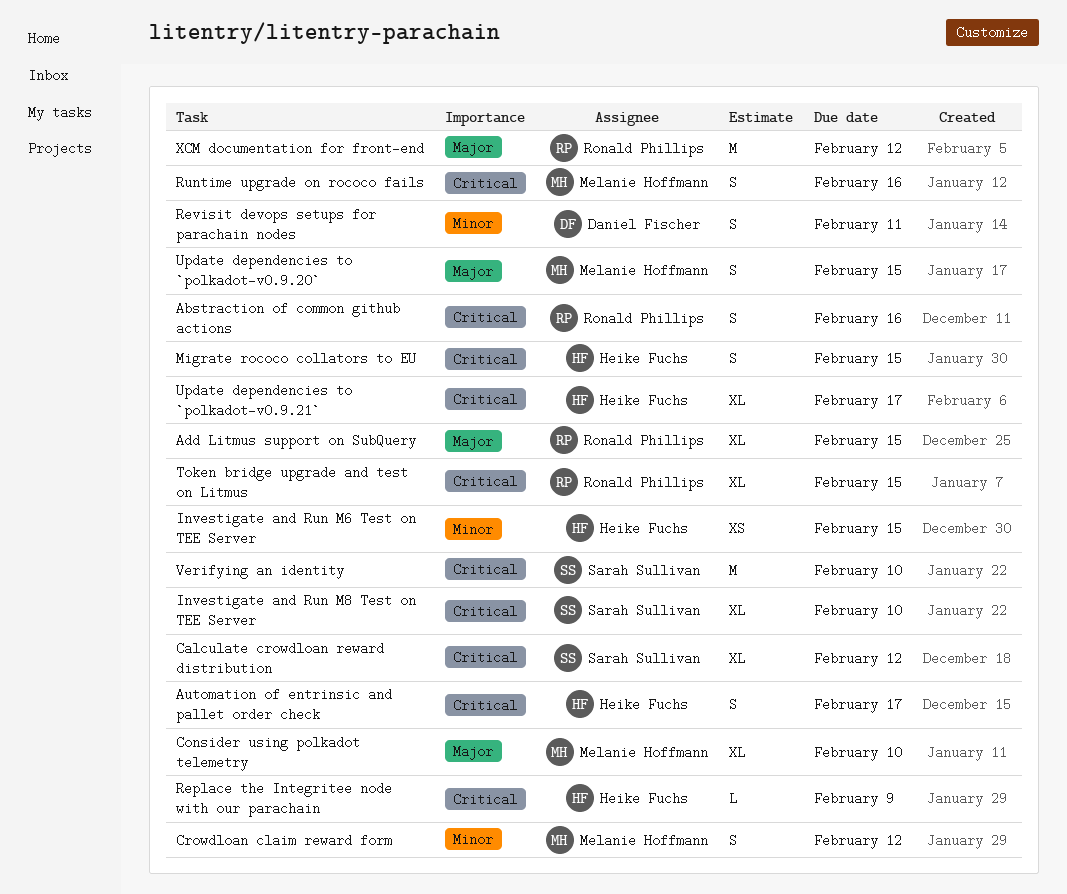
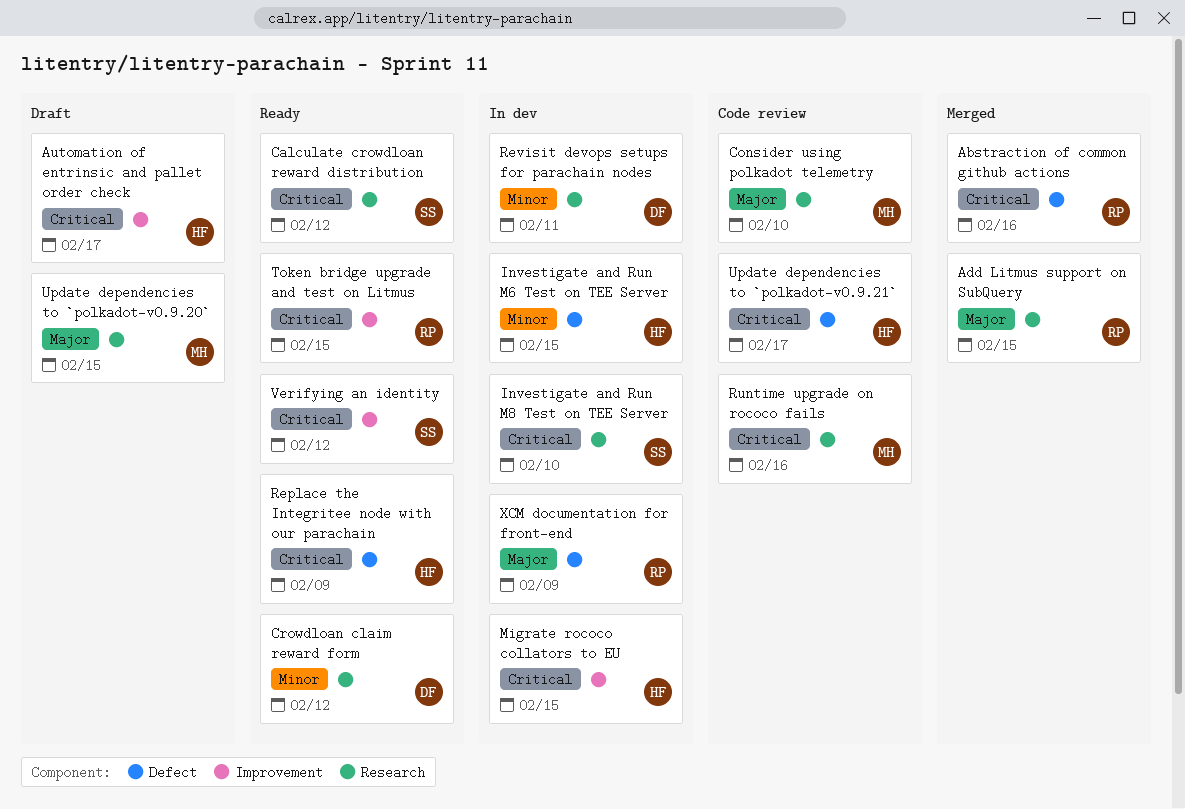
Crowdloan claim reward form, owner: Melanie Hoffmann -> Daniel Fischer
Verifying an identity, due: Feb 10 -> Feb 12
XCM documentation for front-end, due: Feb 12 -> Feb 9

